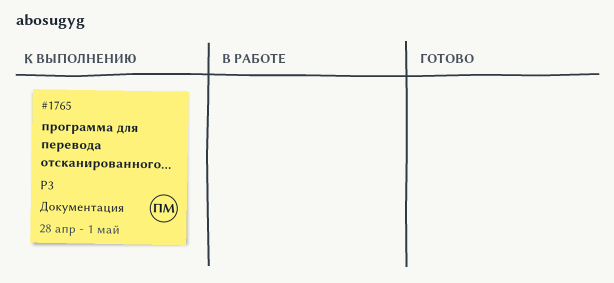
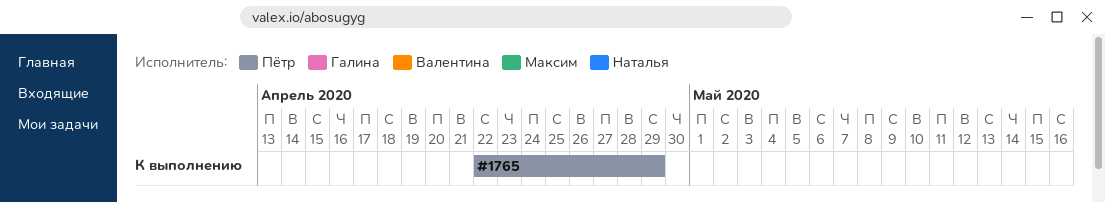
#1765, start: Apr 28 -> Apr 22
#1765, due: May 1 -> Apr 29

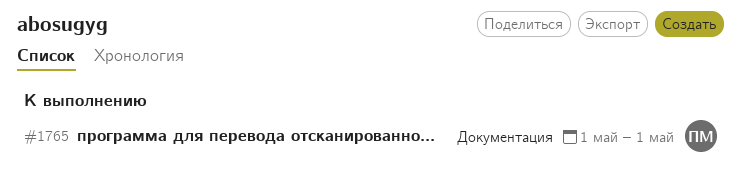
#1765, start: Apr 22 -> May 1
#1765, due: Apr 29 -> May 1

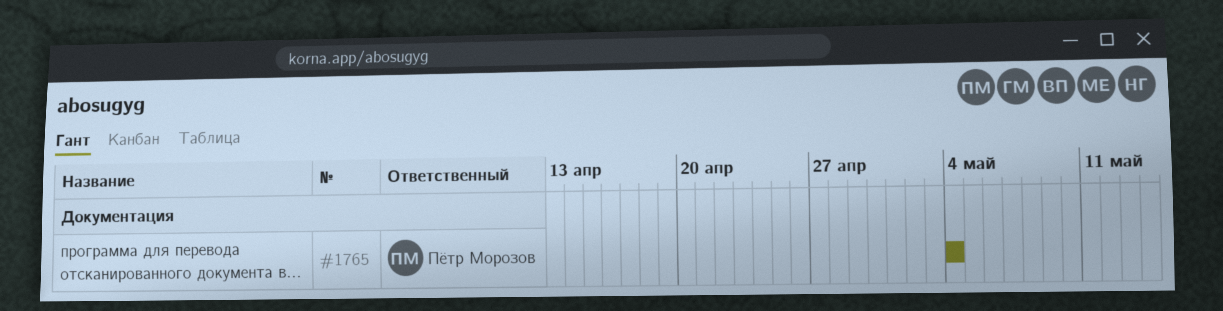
#1765, start: May 1 -> May 4
#1765, due: May 1 -> May 4

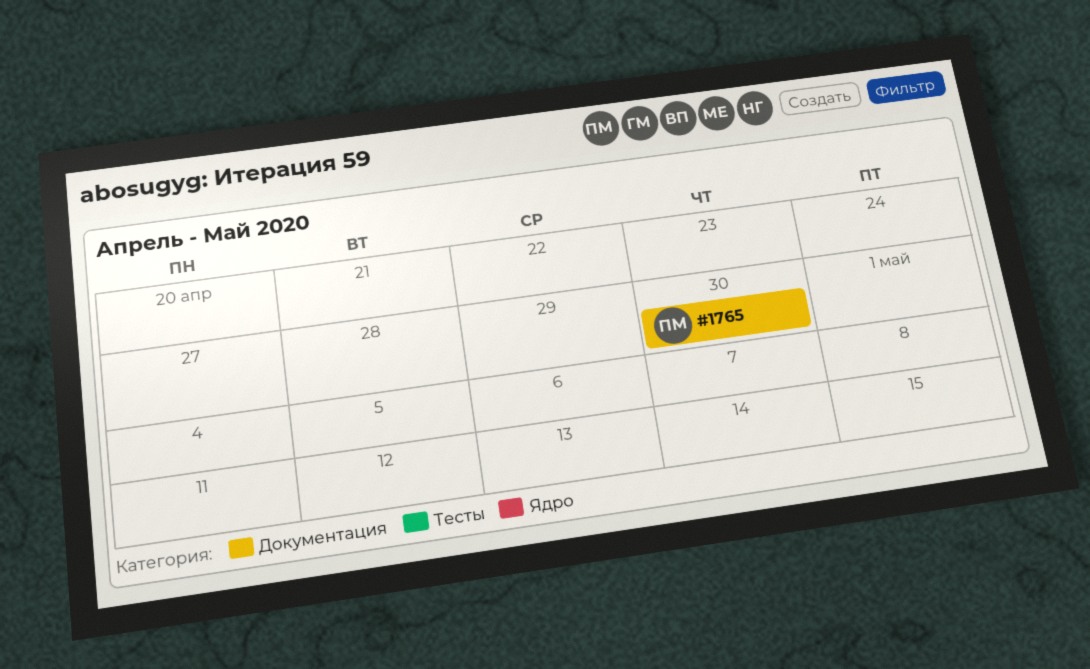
#1765, start: May 4 -> Apr 30
#1765, due: May 4 -> Apr 30

